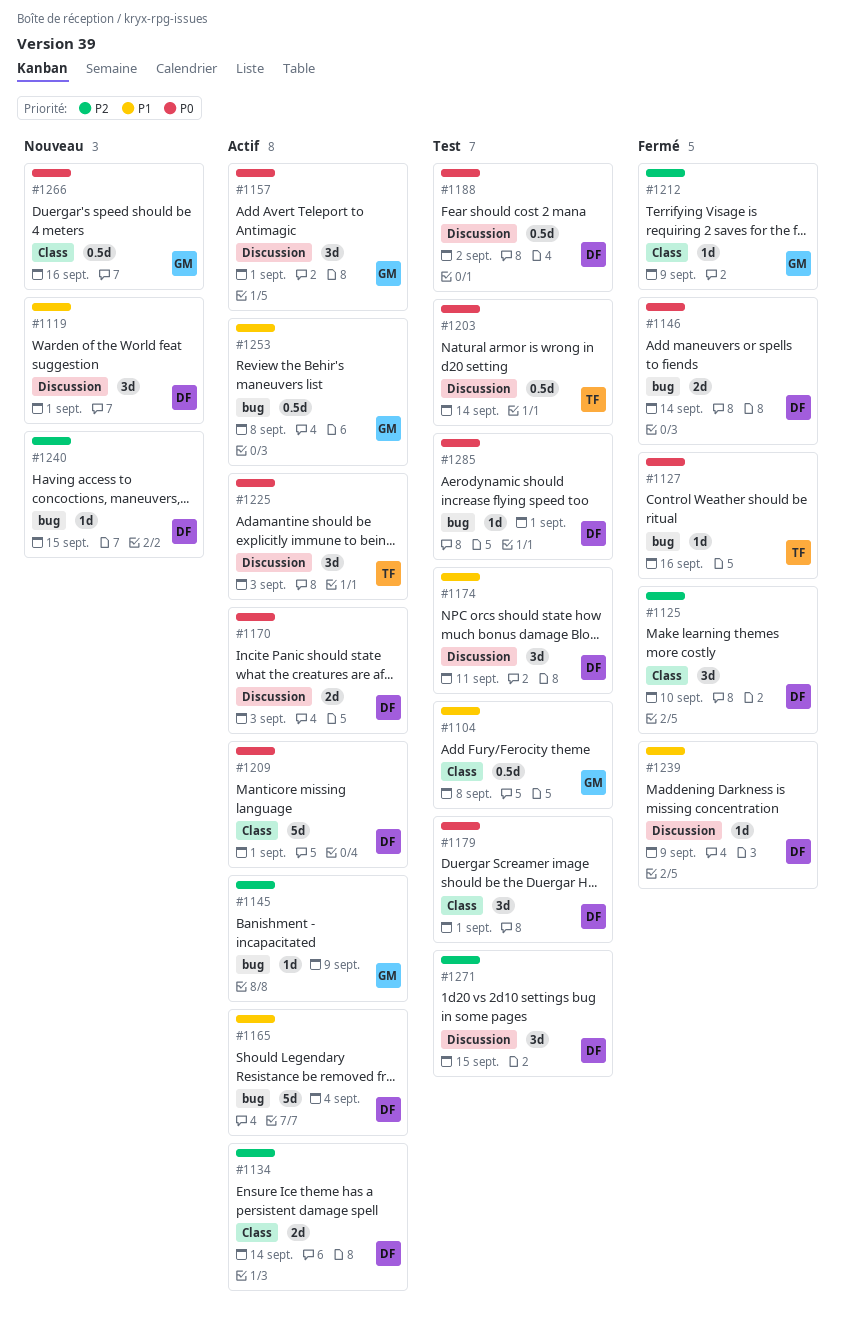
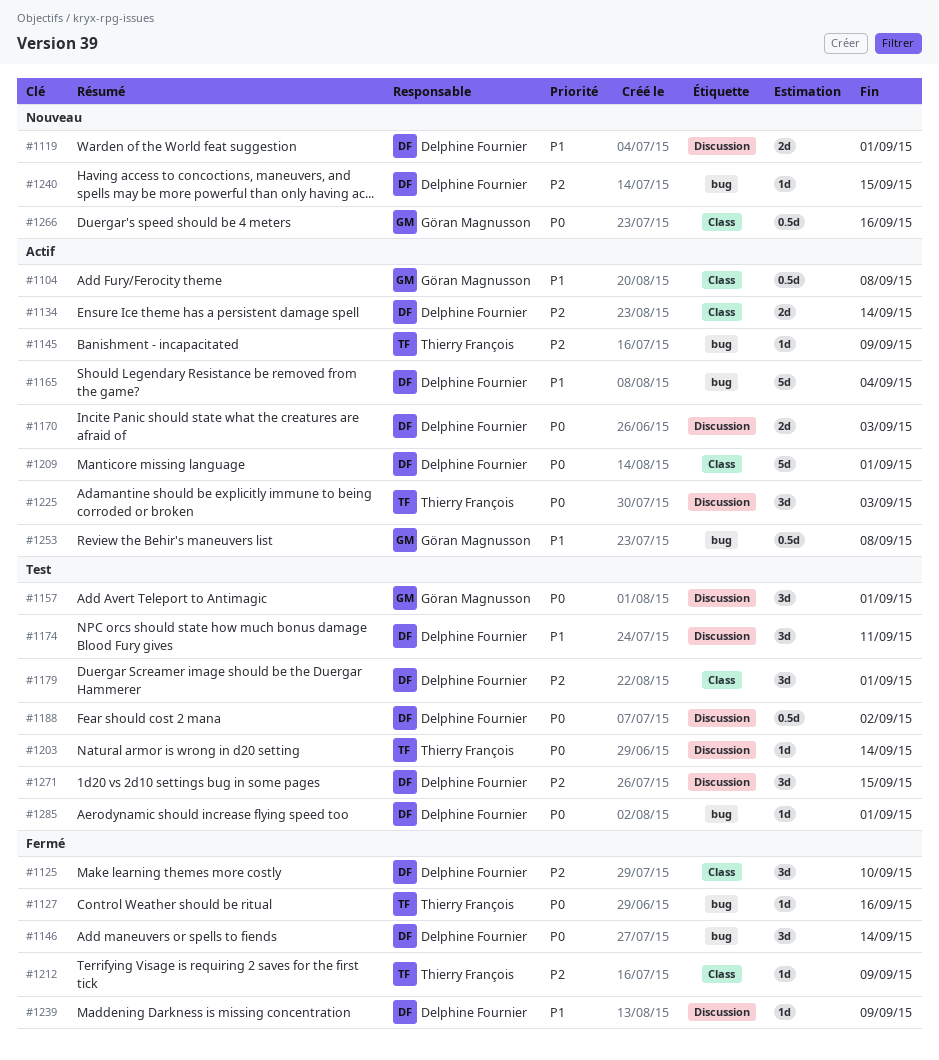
#1104, status: Test -> Actif
#1119, estimate: 3d -> 2d
#1145, owner: Göran Magnusson -> Thierry François
#1146, estimate: 2d -> 3d
#1157, status: Actif -> Test
#1179, priority: P0 -> P2
#1203, estimate: 0.5d -> 1d
#1212, owner: Göran Magnusson -> Thierry François

